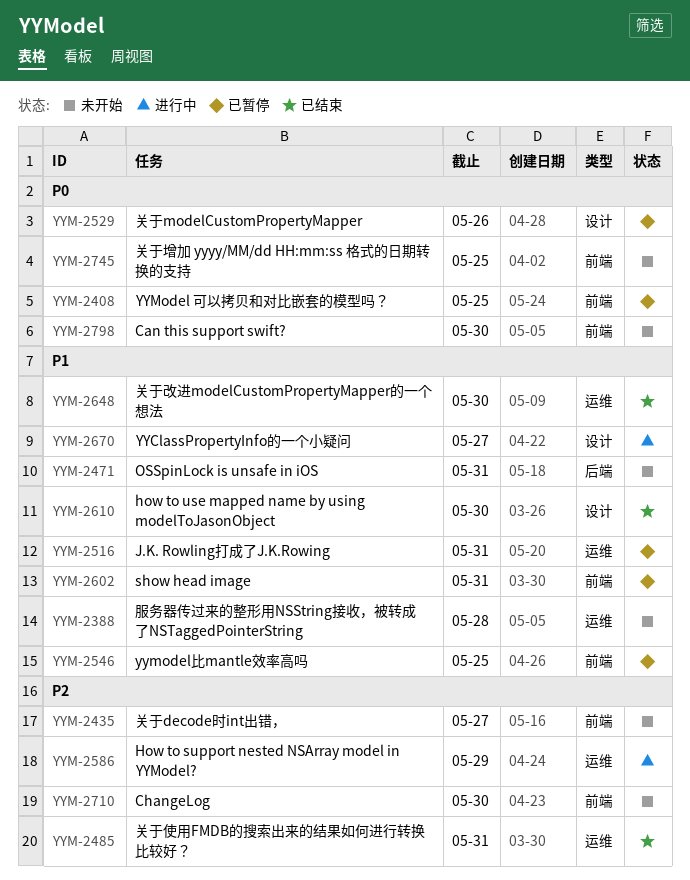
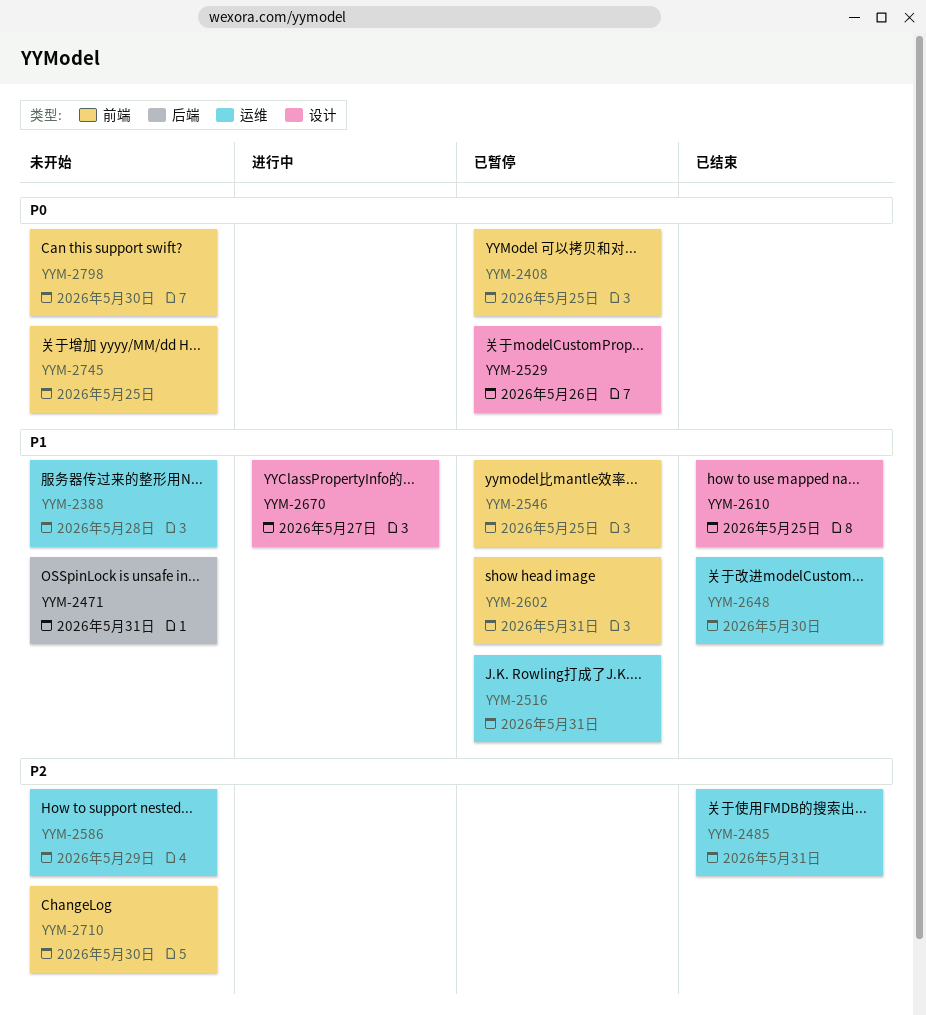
YYM-2435: present -> none
YYM-2586, status: 进行中 -> 未开始
YYM-2610, due: May 30 -> May 25

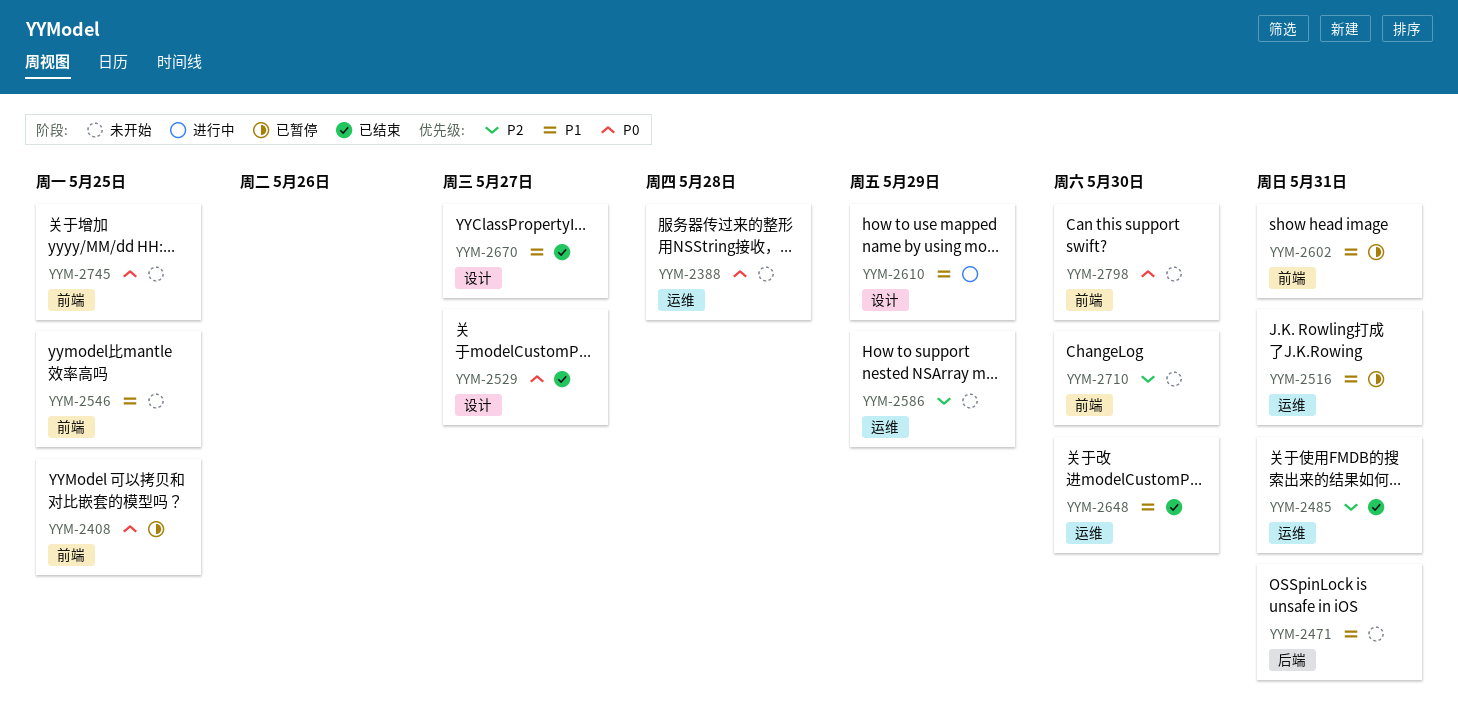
YYM-2388, priority: P1 -> P0
YYM-2529, status: 已暂停 -> 已结束
YYM-2529, due: May 26 -> May 27
YYM-2546, status: 已暂停 -> 未开始
YYM-2610, status: 已结束 -> 进行中
YYM-2610, due: May 25 -> May 29
YYM-2670, status: 进行中 -> 已结束

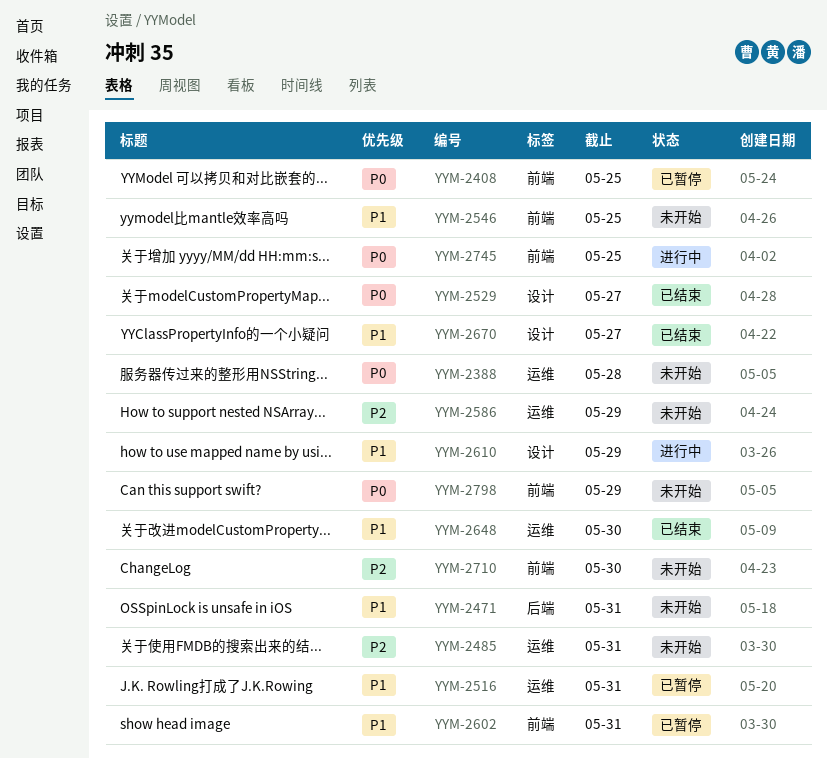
YYM-2485, status: 已结束 -> 未开始
YYM-2745, status: 未开始 -> 进行中
YYM-2798, due: May 30 -> May 29

